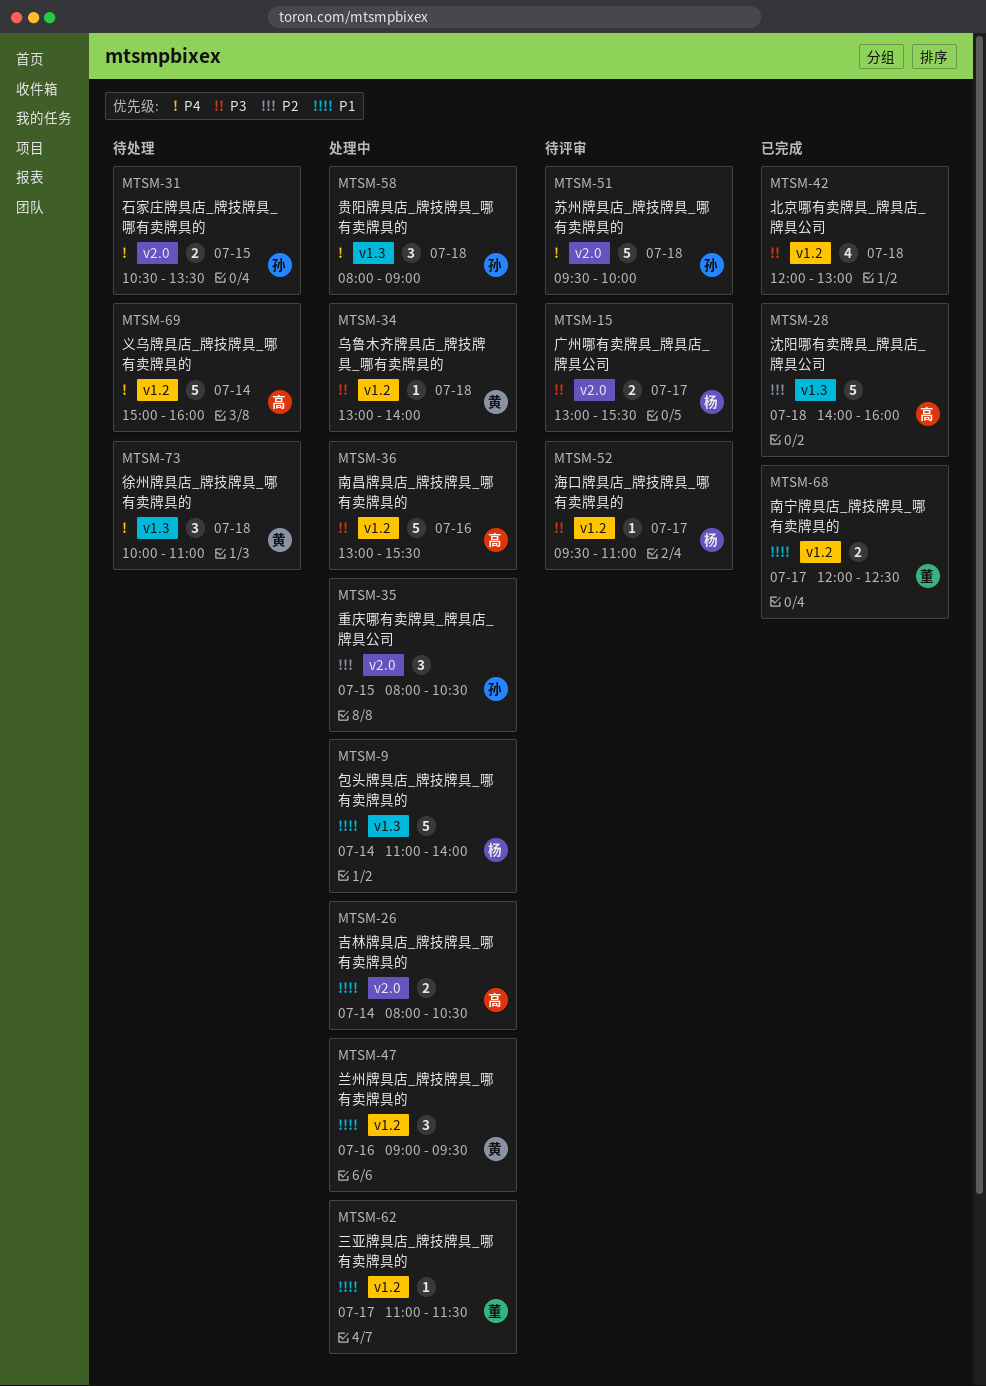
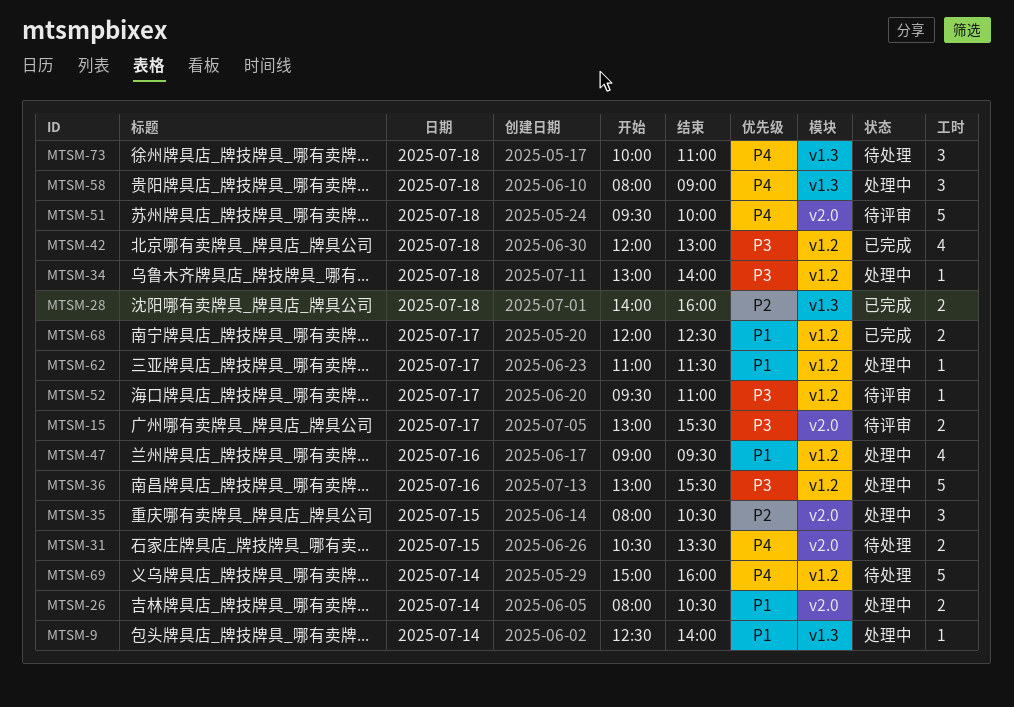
MTSM-9, estimate: 5 -> 1
MTSM-9, begins: 11:00 -> 12:30
MTSM-28, estimate: 5 -> 2
MTSM-47, estimate: 3 -> 4

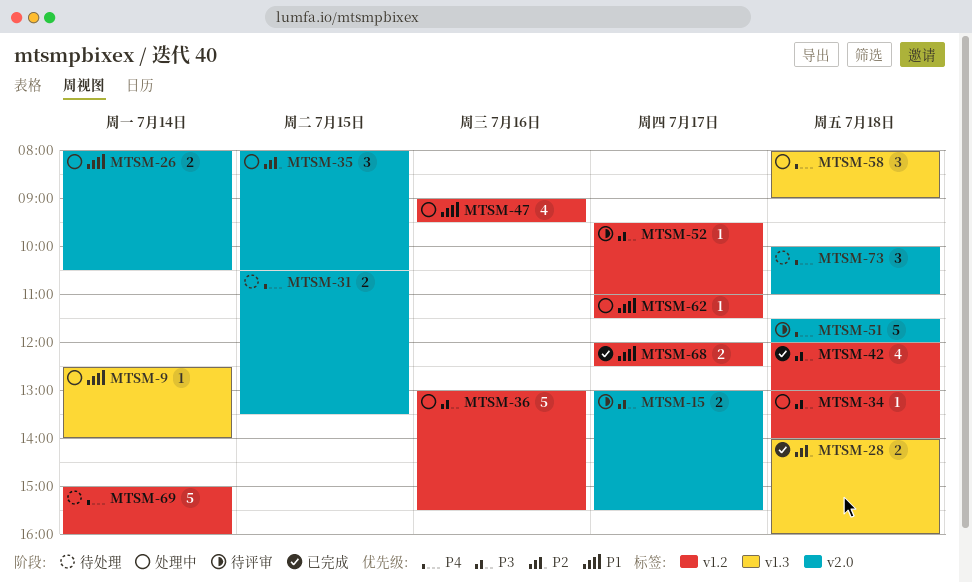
MTSM-51, begins: 09:30 -> 11:30
MTSM-51, ends: 10:00 -> 12:00
MTSM-73, label: v1.3 -> v2.0

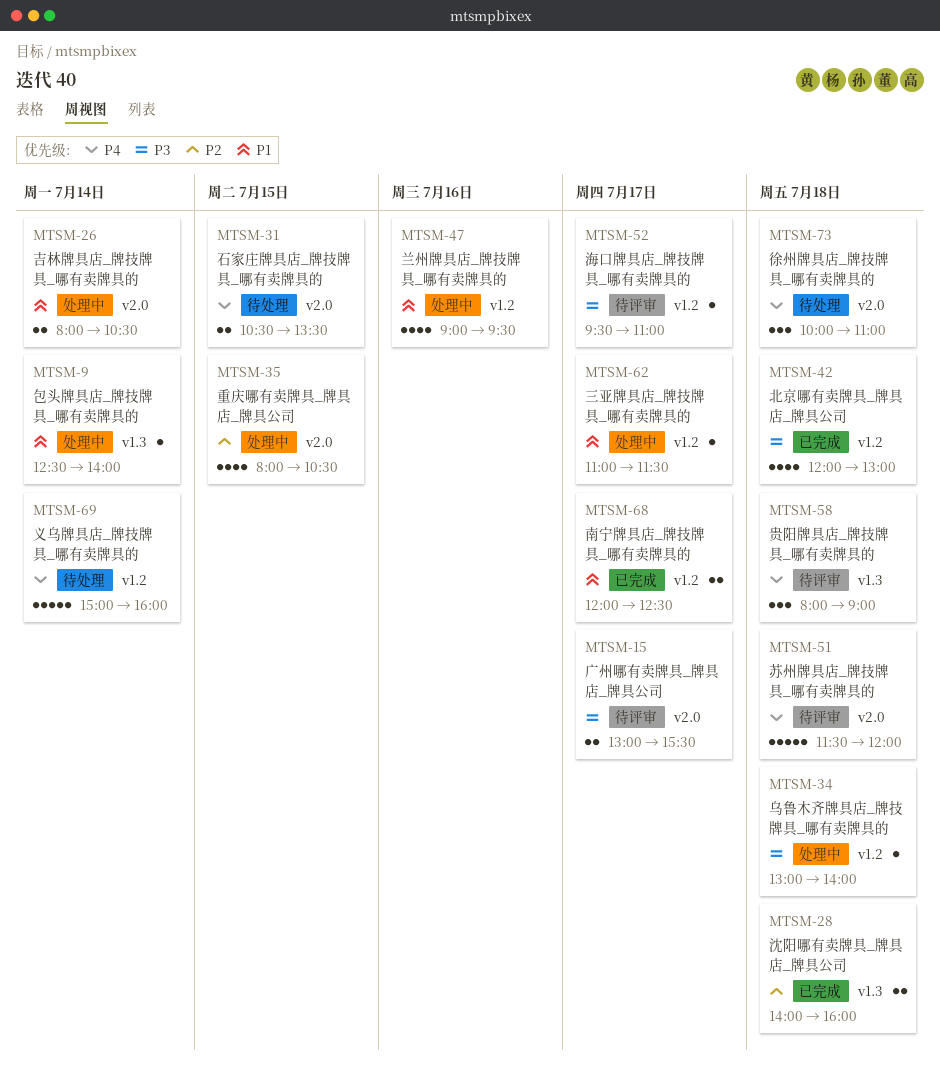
MTSM-35, estimate: 3 -> 4
MTSM-36: present -> none
MTSM-58, status: 处理中 -> 待评审

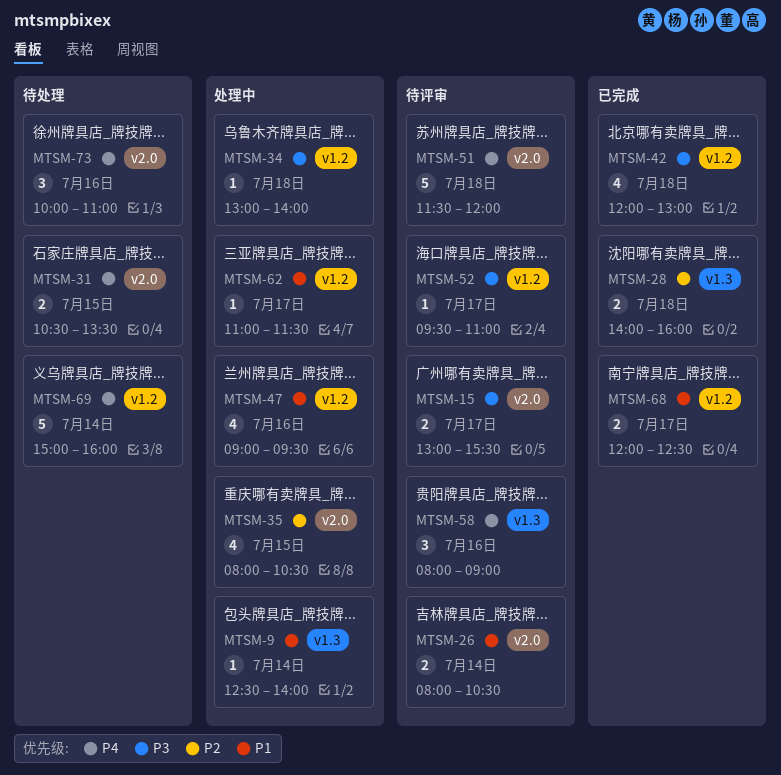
MTSM-26, status: 处理中 -> 待评审
MTSM-58, day: Jul 18 -> Jul 16
MTSM-73, day: Jul 18 -> Jul 16

